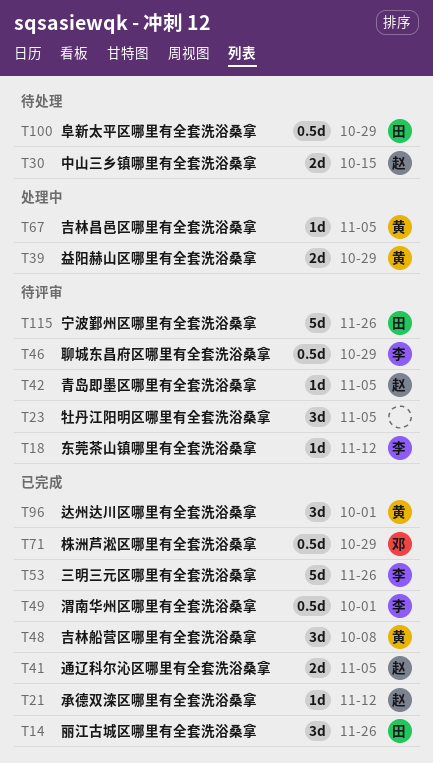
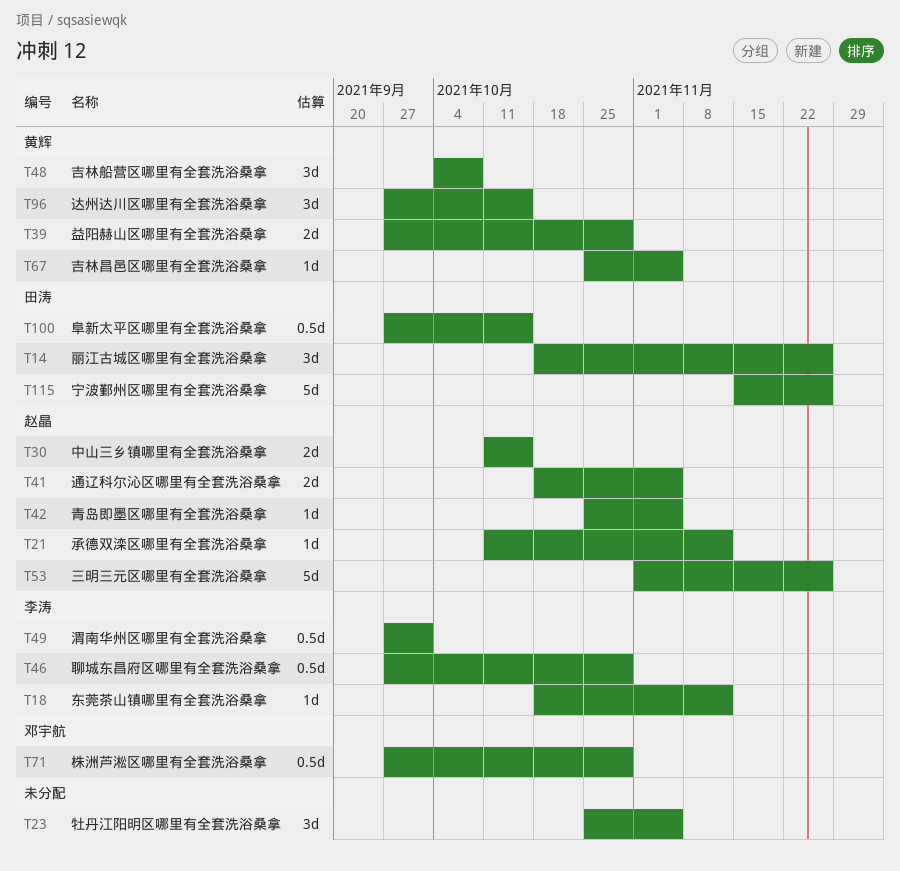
T53, owner: 李涛 -> 赵晶
T96, due: Oct 1 -> Oct 15
T100, due: Oct 29 -> Oct 15

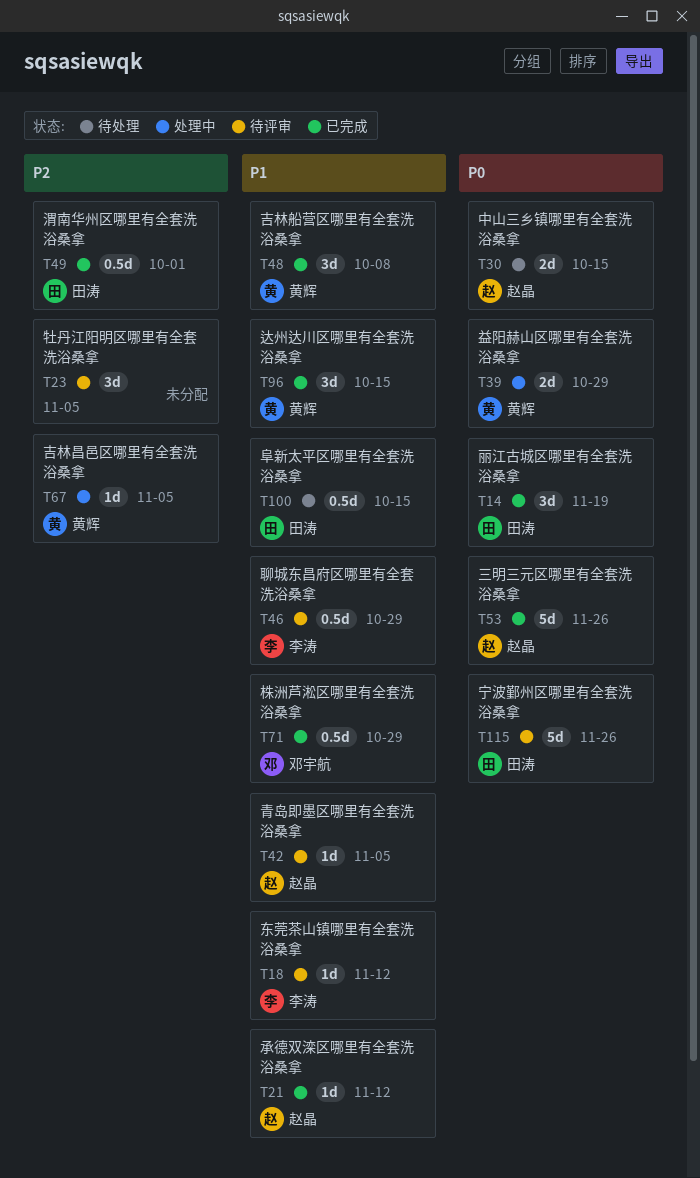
T14, due: Nov 26 -> Nov 19
T41: present -> none
T49, owner: 李涛 -> 田涛

